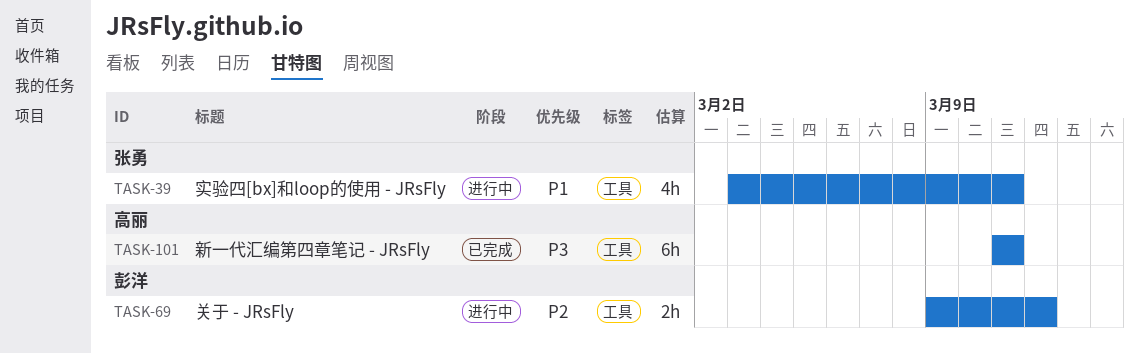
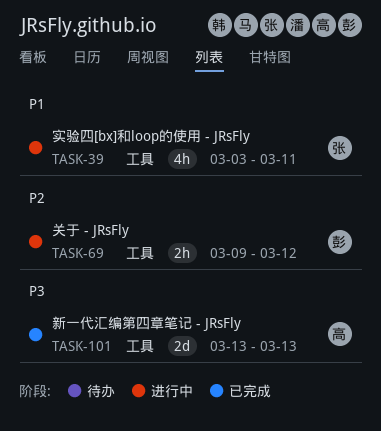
TASK-101, estimate: 6h -> 2d
TASK-101, start: Mar 11 -> Mar 13
TASK-101, due: Mar 11 -> Mar 13

